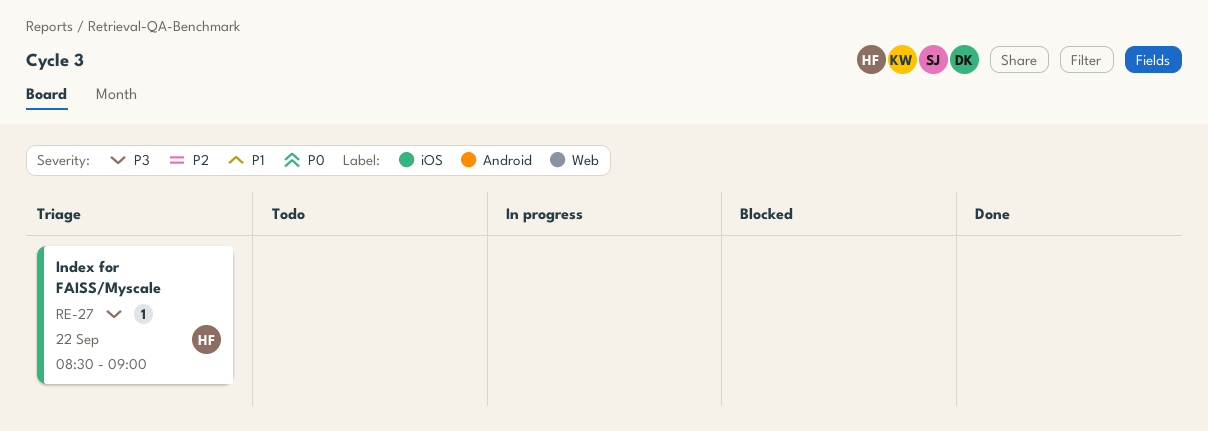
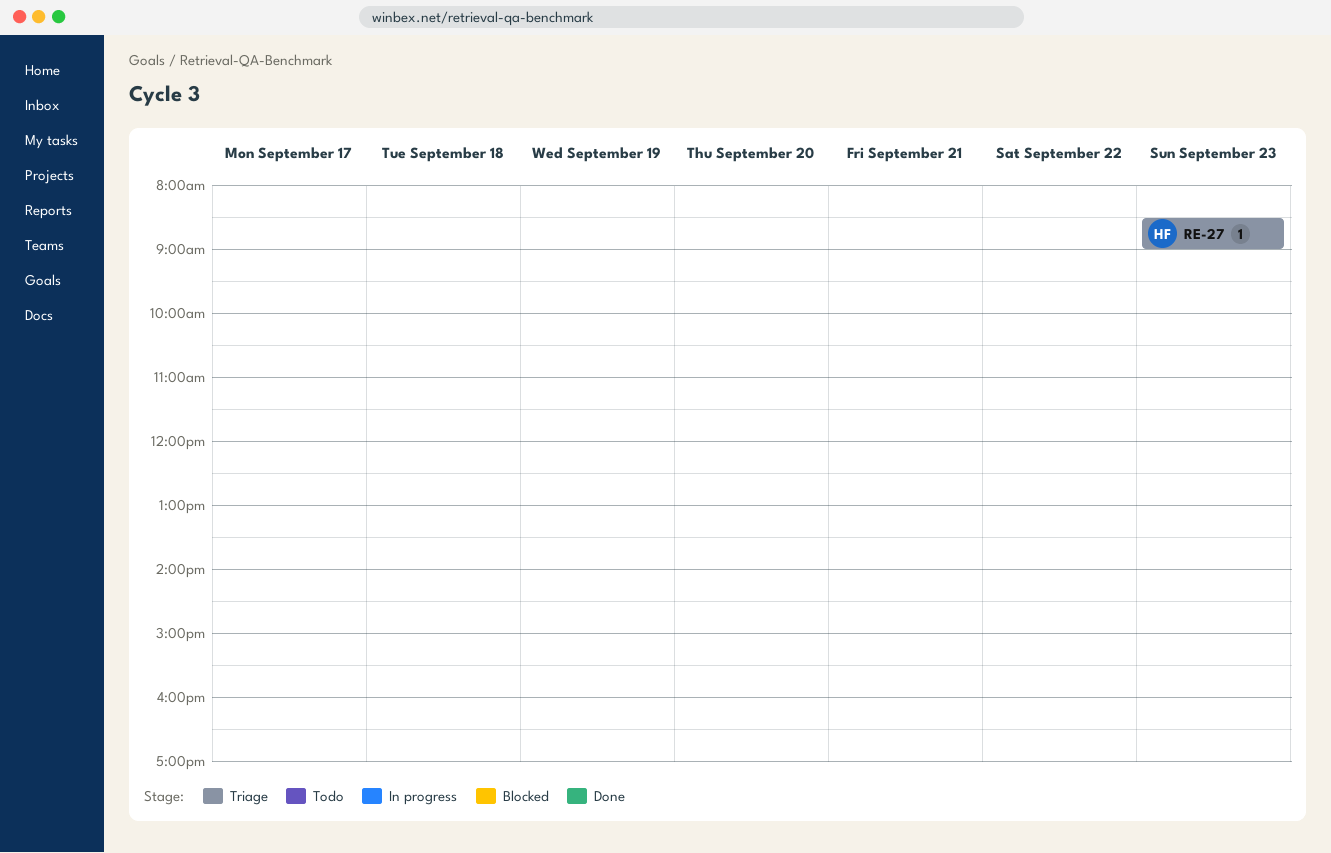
RE-27, day: Sep 22 -> Sep 23

